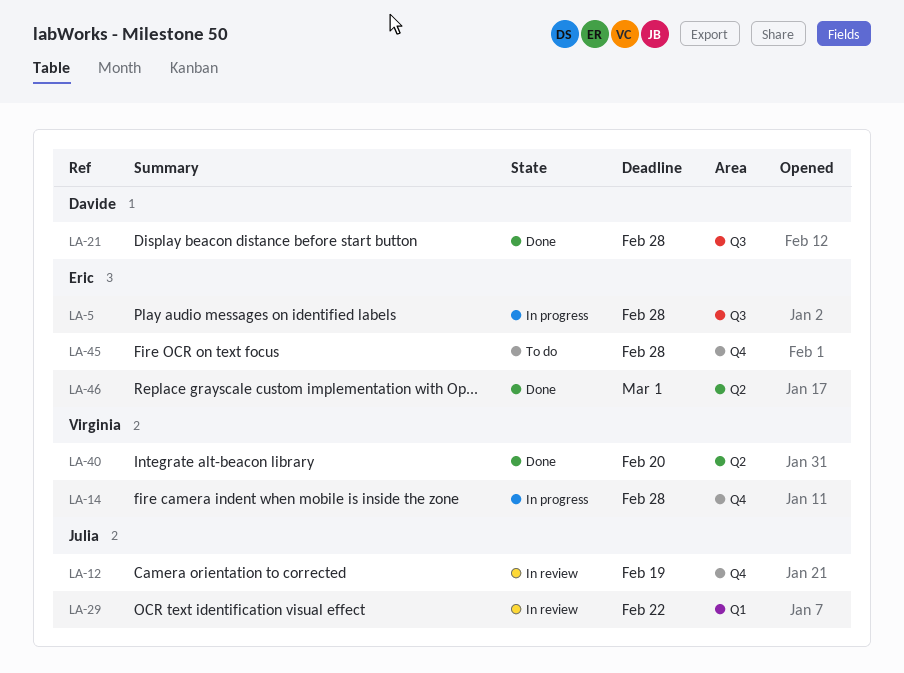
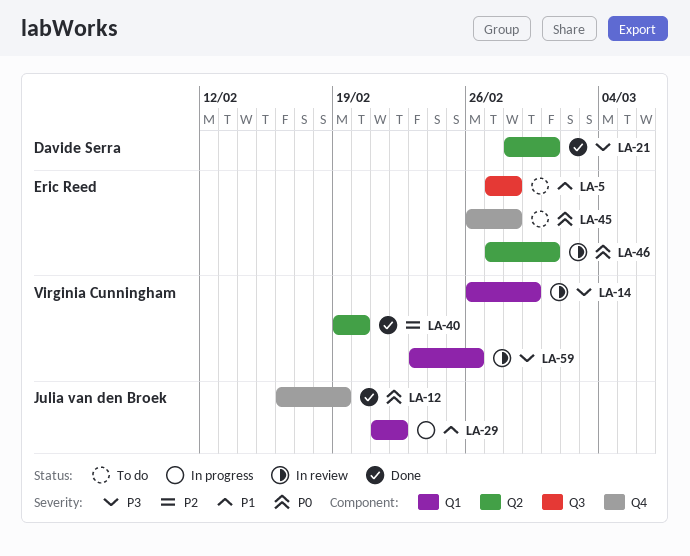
LA-5, status: In progress -> To do
LA-12, status: In review -> Done
LA-14, status: In progress -> In review
LA-14, label: Q4 -> Q1
LA-14, due: Feb 28 -> Feb 29
LA-21, label: Q3 -> Q2
LA-21, due: Feb 28 -> Mar 1
LA-29, status: In review -> In progress
LA-46, status: Done -> In review
LA-59: none -> present

